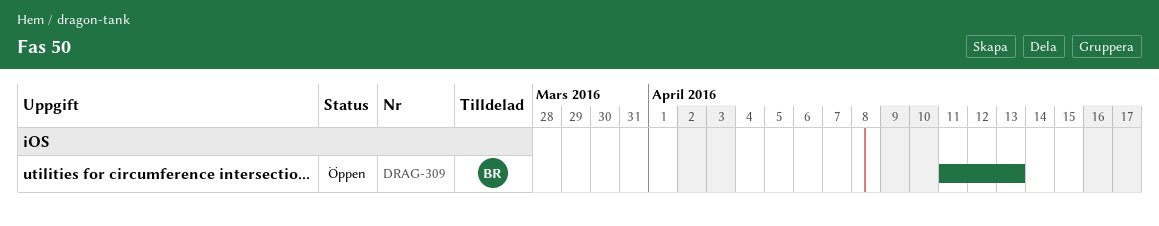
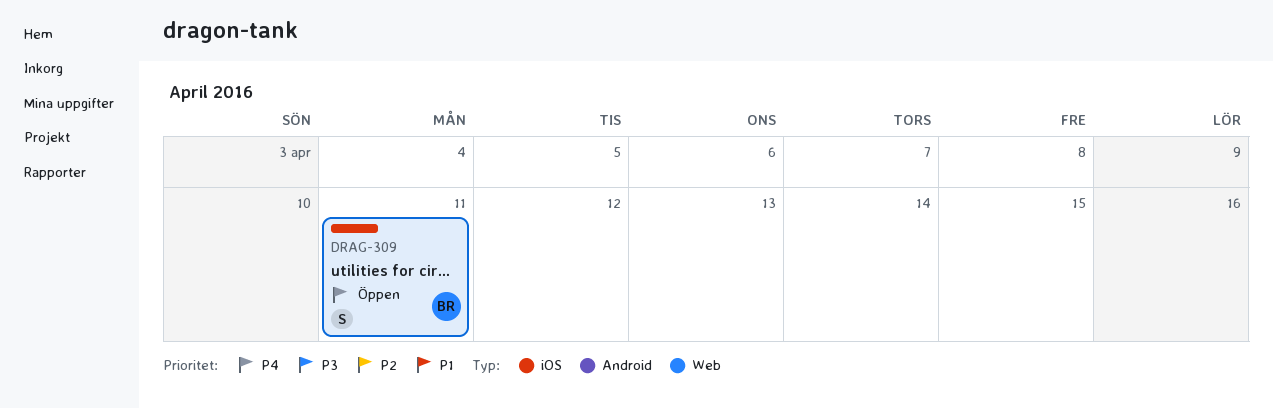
DRAG-309, due: Apr 13 -> Apr 11

